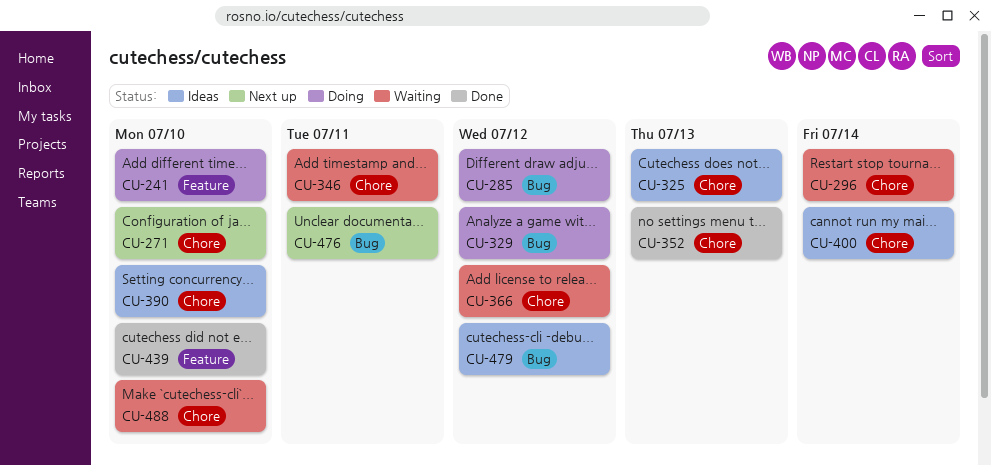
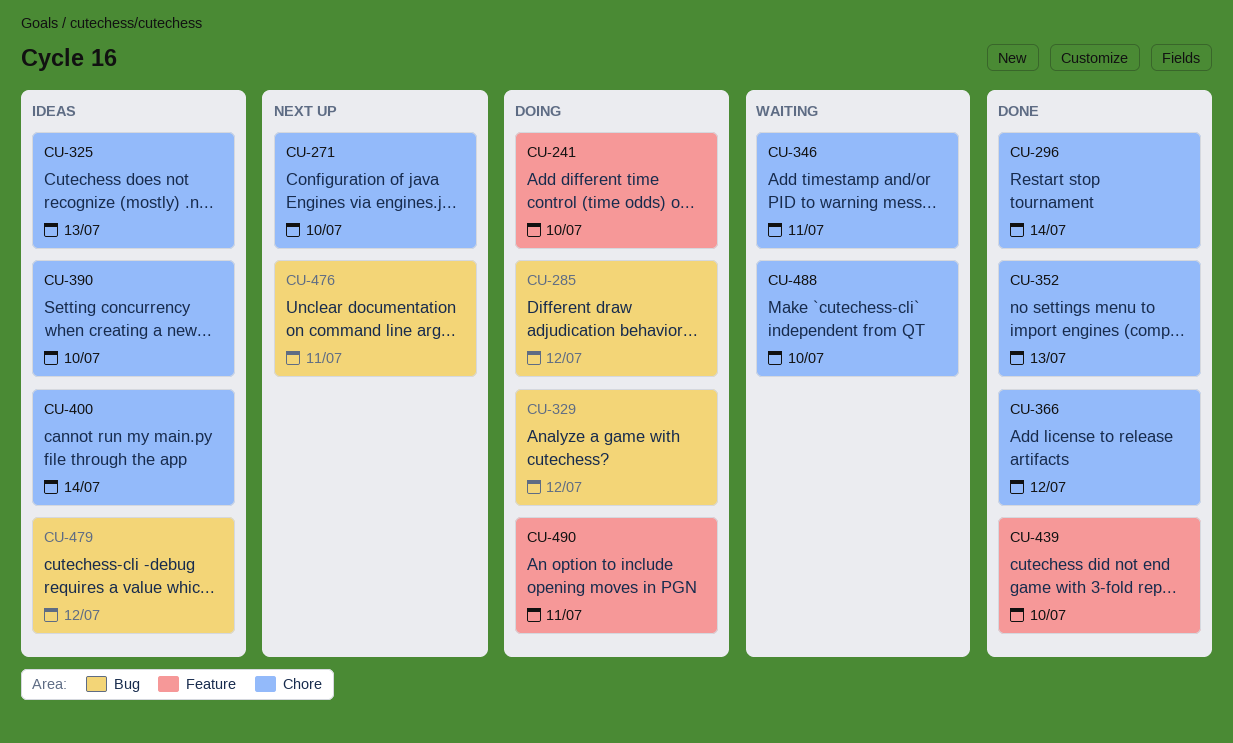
CU-296, status: Waiting -> Done
CU-366, status: Waiting -> Done
CU-490: none -> present

